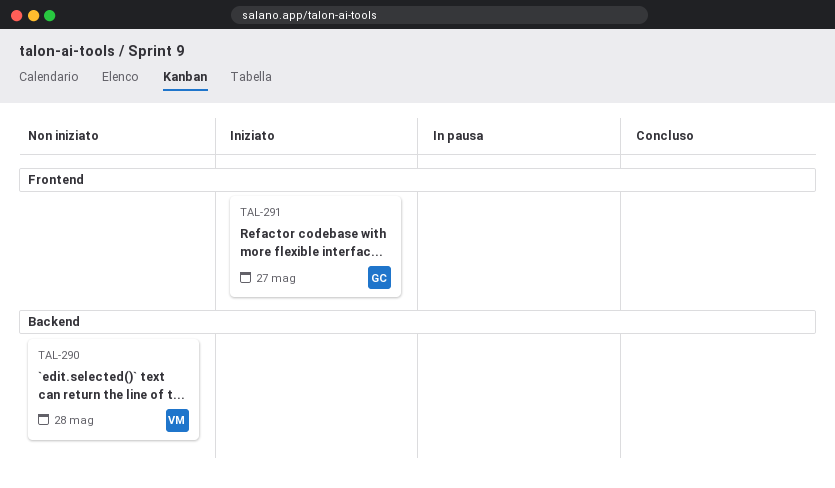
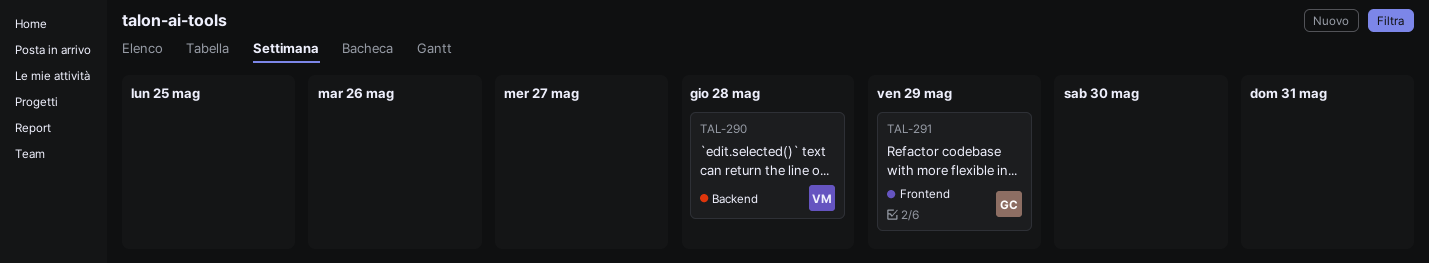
TAL-291, due: May 27 -> May 29

